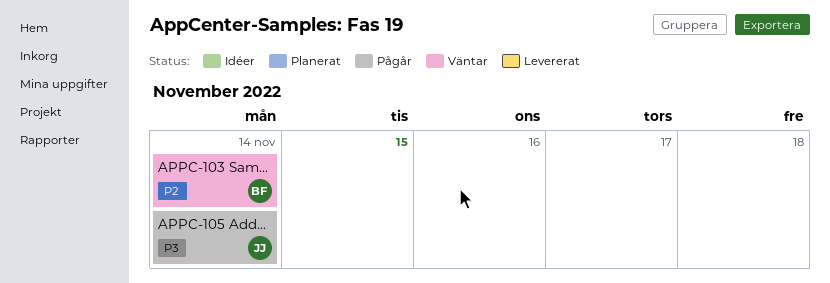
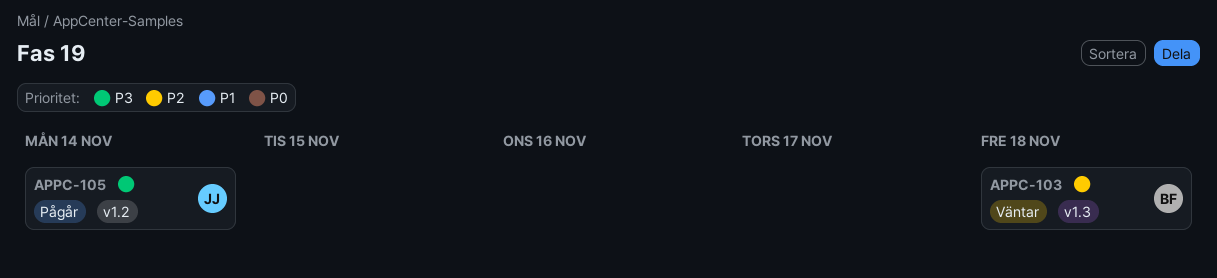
APPC-103, due: Nov 14 -> Nov 18

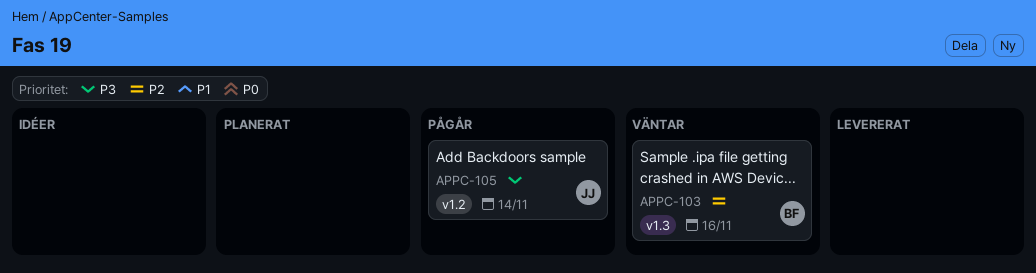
APPC-103, due: Nov 18 -> Nov 16

